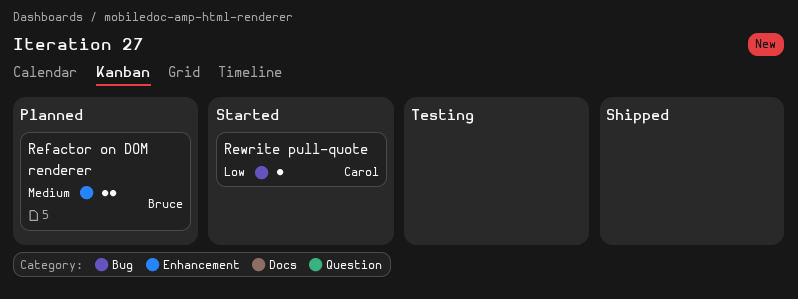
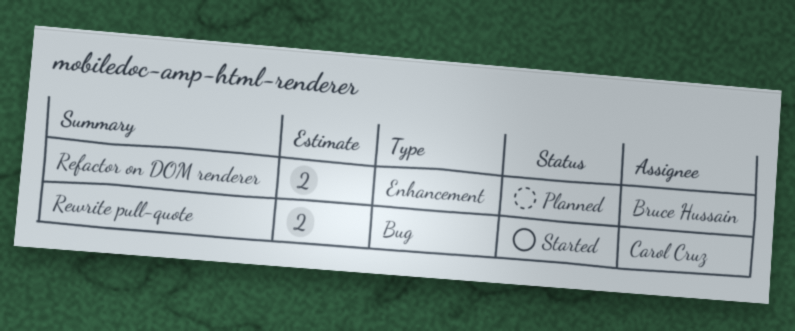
Rewrite pull-quote, estimate: 1 -> 2

